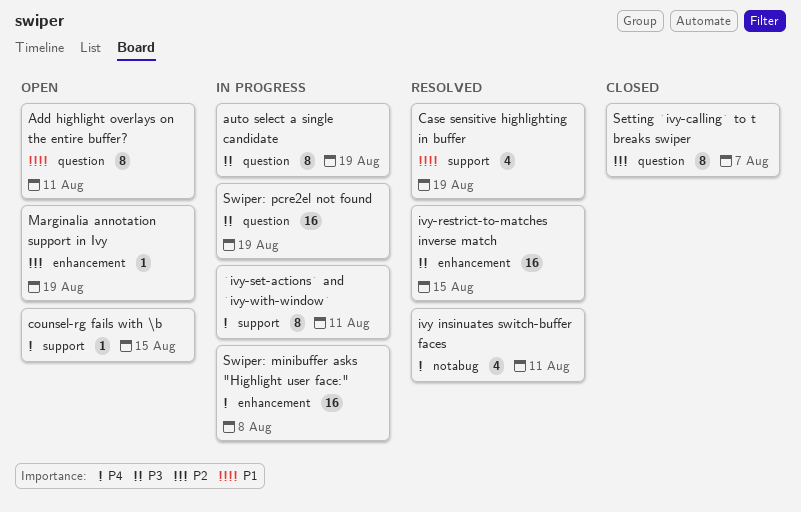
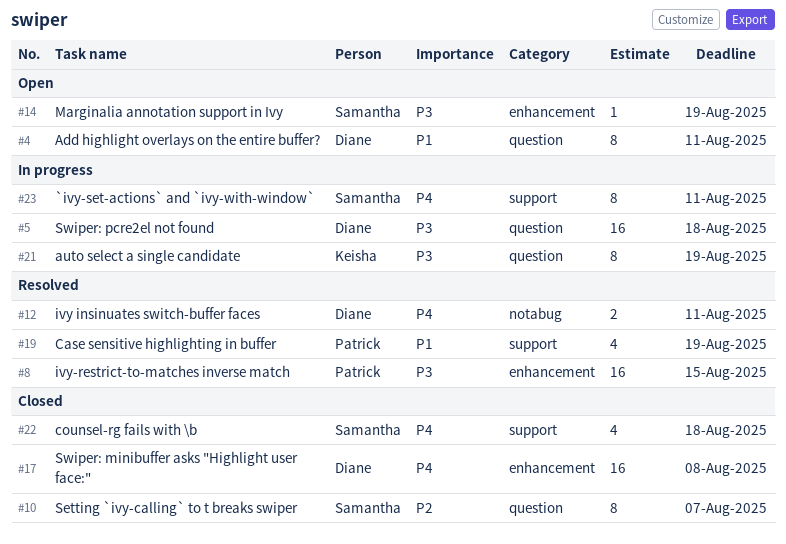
counsel-rg fails with \b, status: Open -> Closed
counsel-rg fails with \b, estimate: 1 -> 4
counsel-rg fails with \b, due: Aug 15 -> Aug 18
ivy insinuates switch-buffer faces, estimate: 4 -> 2
Marginalia annotation support in Ivy, priority: P2 -> P3
Swiper: minibuffer asks "Highlight user face:", status: In progress -> Closed
Swiper: pcre2el not found, due: Aug 19 -> Aug 18

